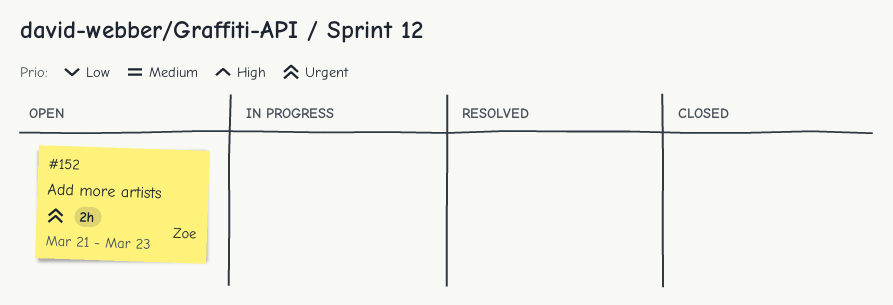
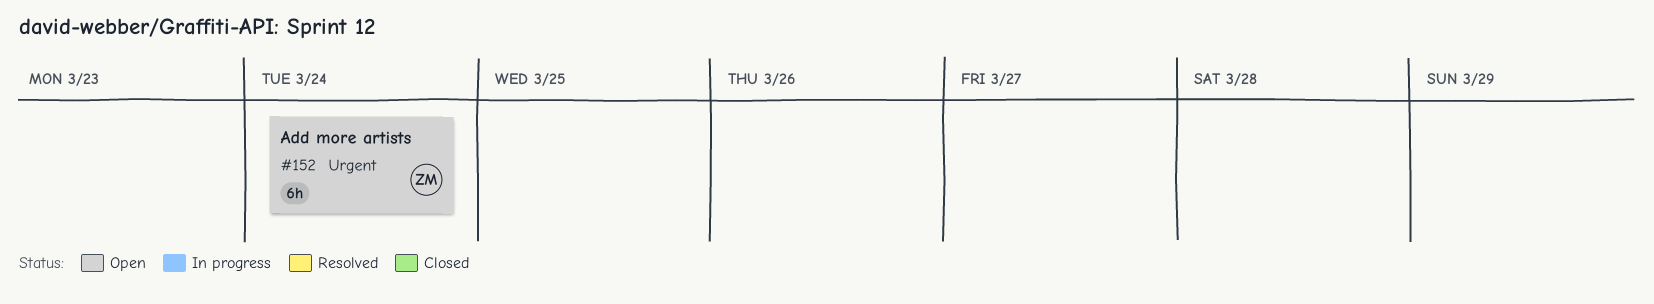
#152, estimate: 2h -> 6h
#152, due: Mar 23 -> Mar 24

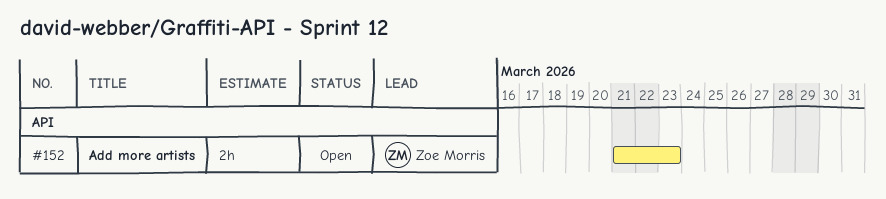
#152, estimate: 6h -> 2h
#152, due: Mar 24 -> Mar 23

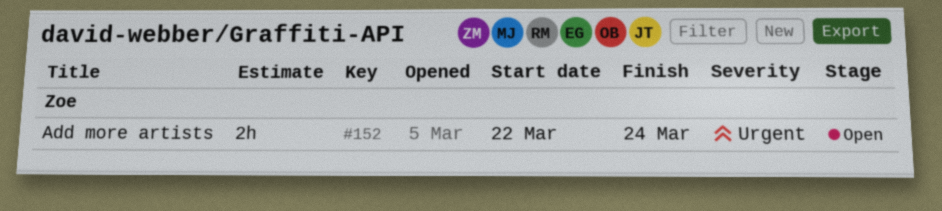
#152, start: Mar 21 -> Mar 22
#152, due: Mar 23 -> Mar 24

